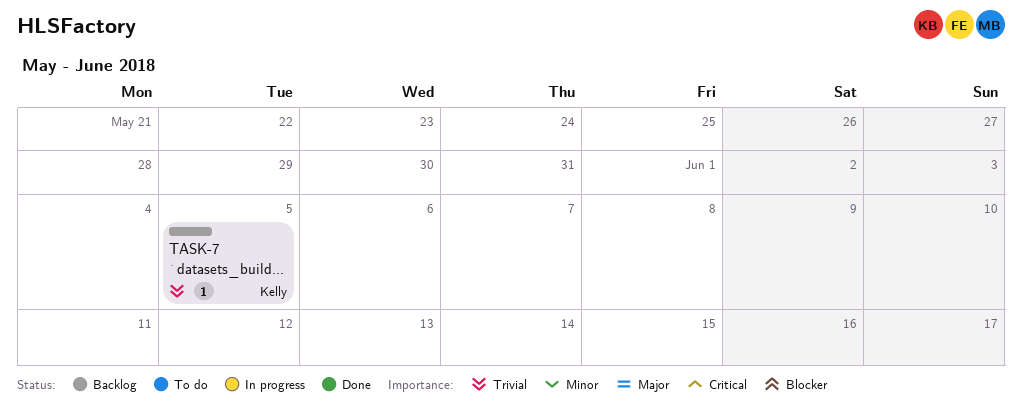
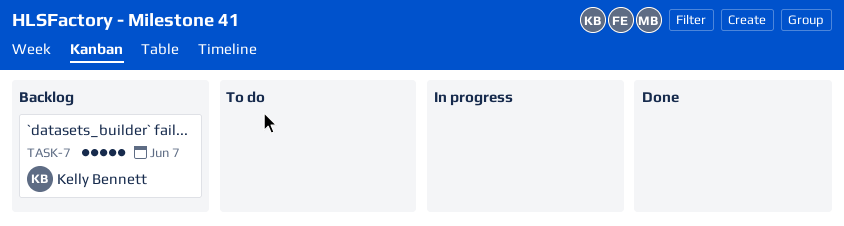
TASK-7, estimate: 1 -> 5
TASK-7, due: Jun 5 -> Jun 7

